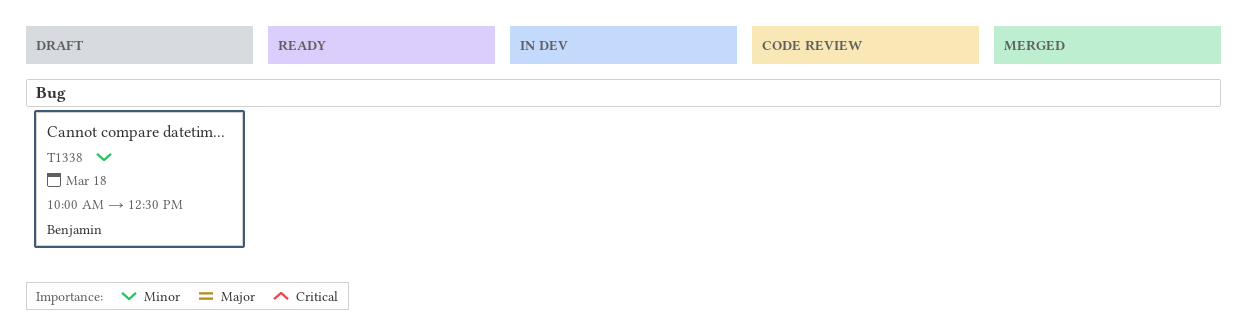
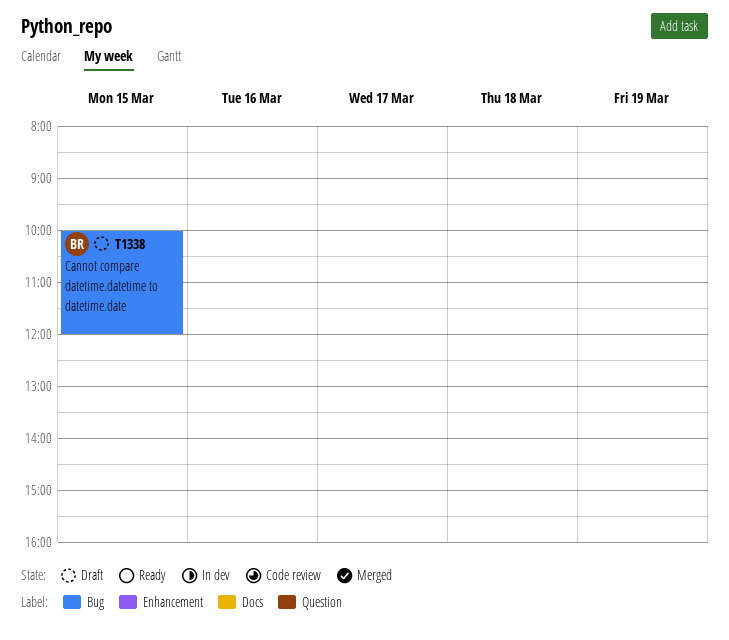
T1338, day: Mar 18 -> Mar 15
T1338, ends: 12:30 -> 12:00

